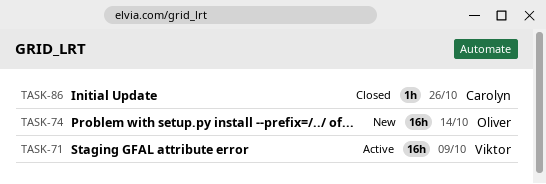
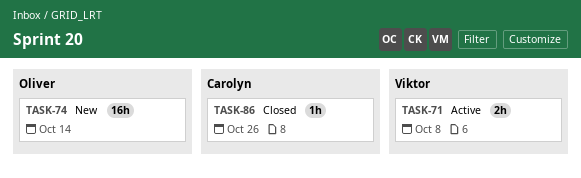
TASK-71, estimate: 16h -> 2h
TASK-71, due: Oct 9 -> Oct 8

